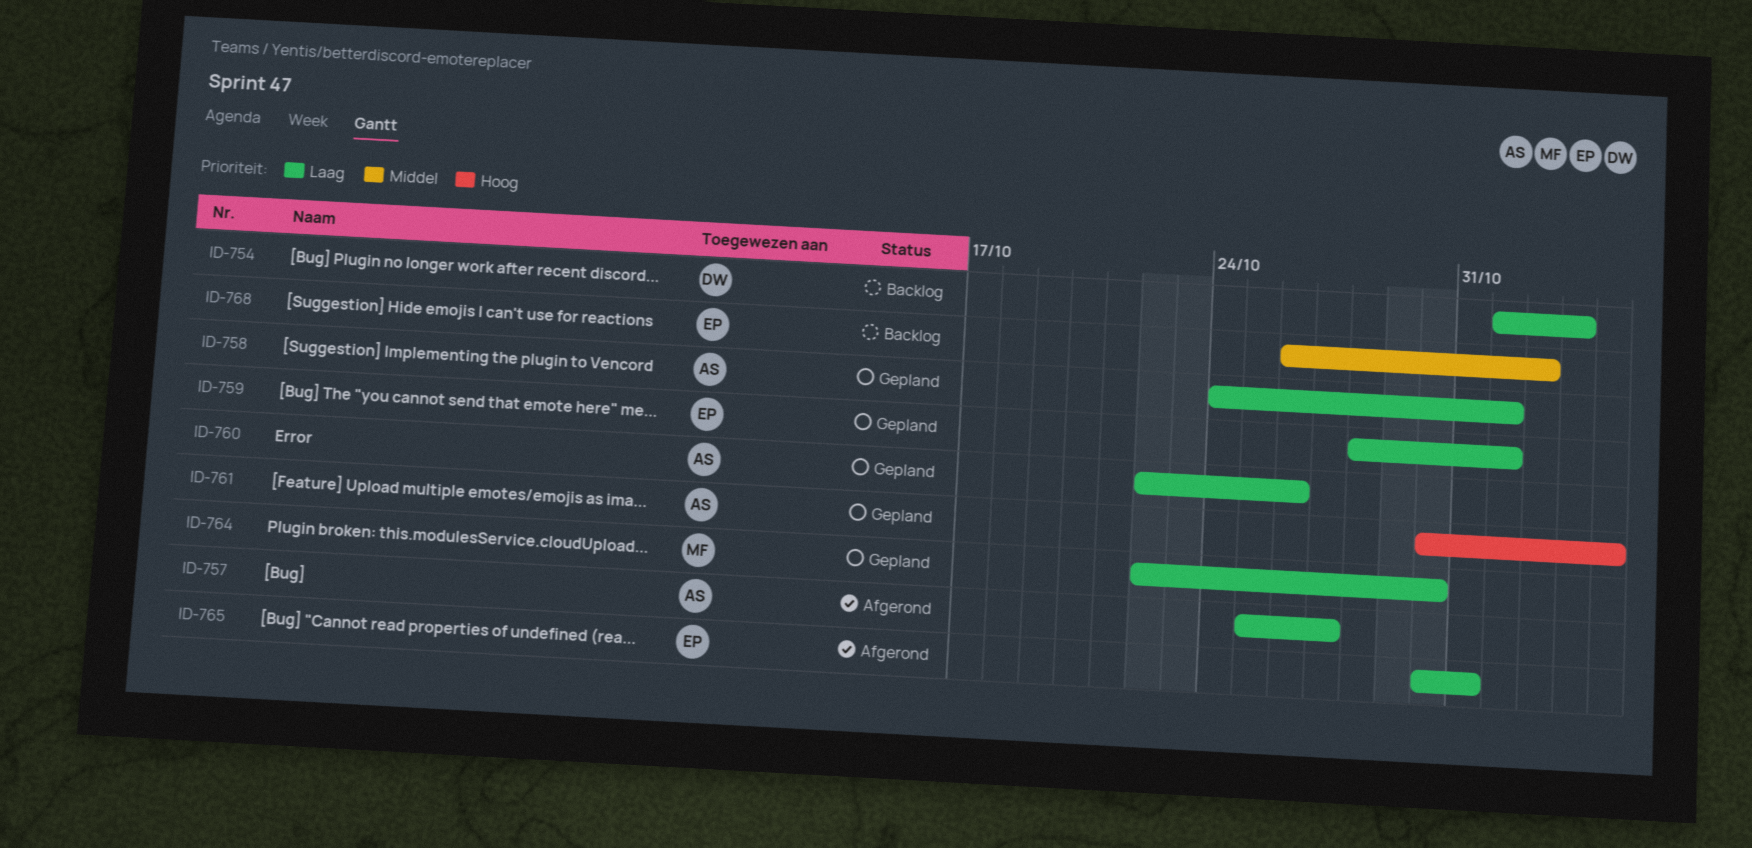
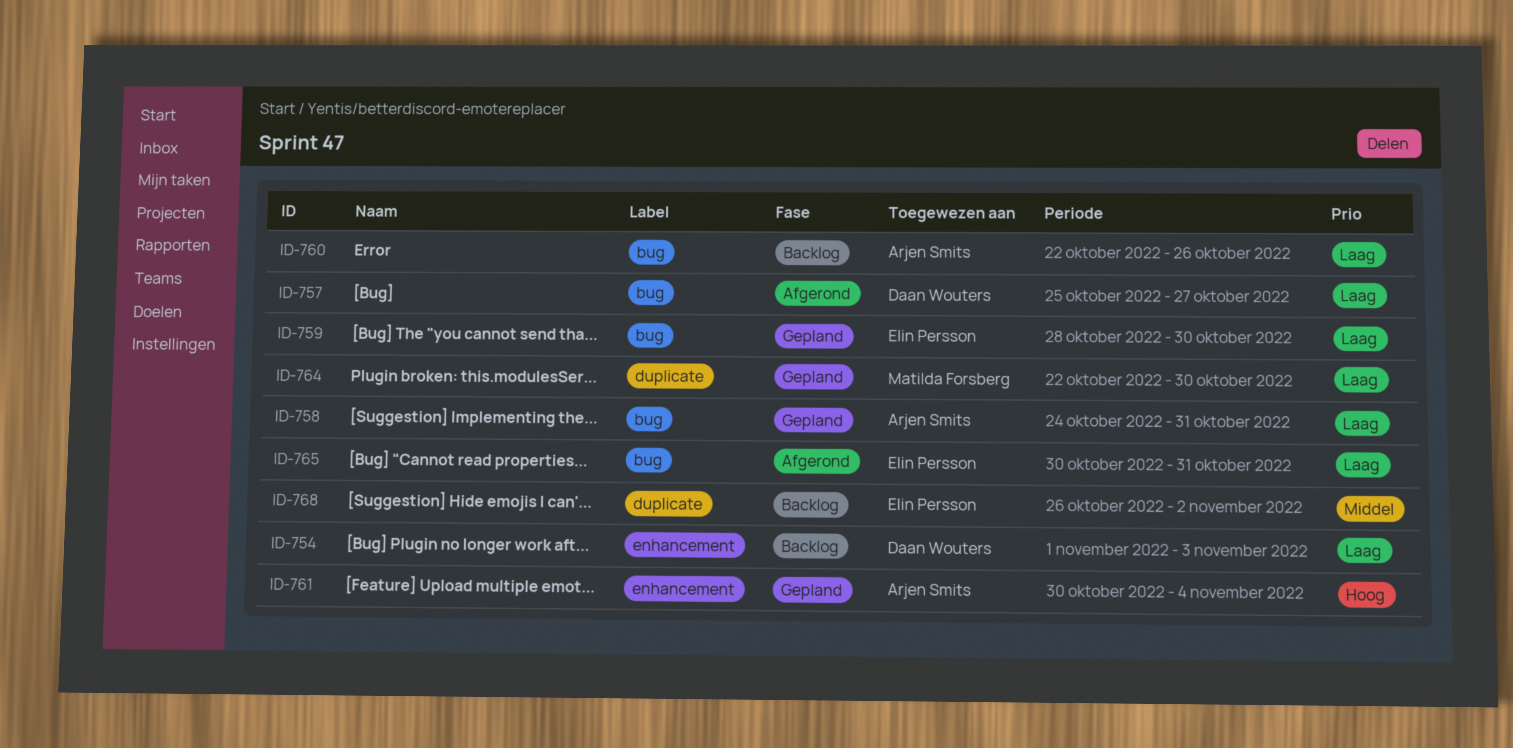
ID-757, owner: Arjen Smits -> Daan Wouters
ID-758, due: Nov 1 -> Oct 31
ID-759, due: Nov 1 -> Oct 30
ID-760, status: Gepland -> Backlog

